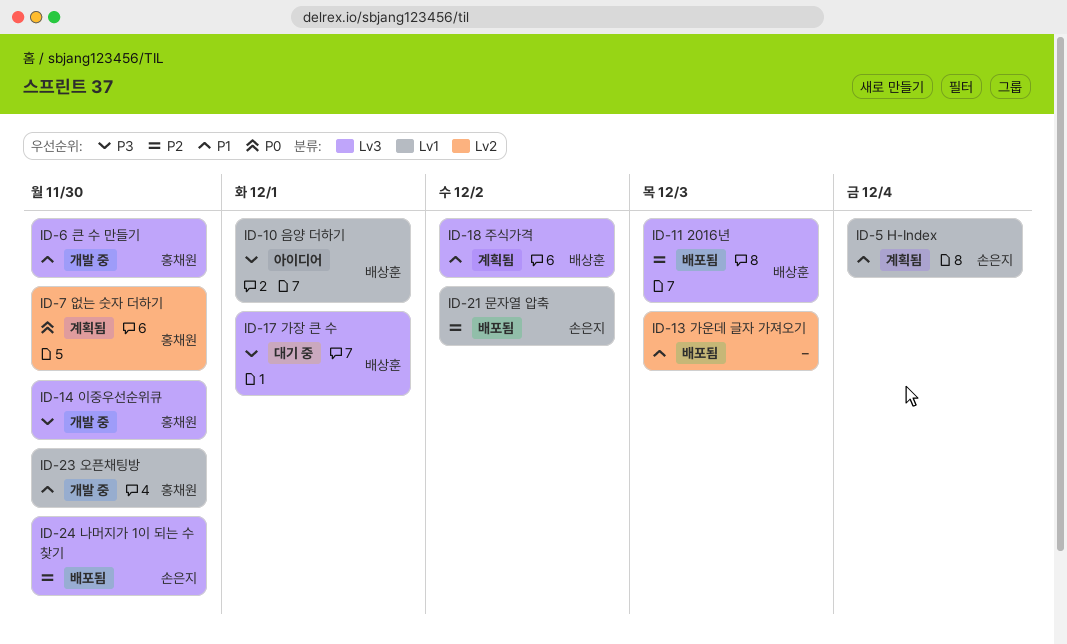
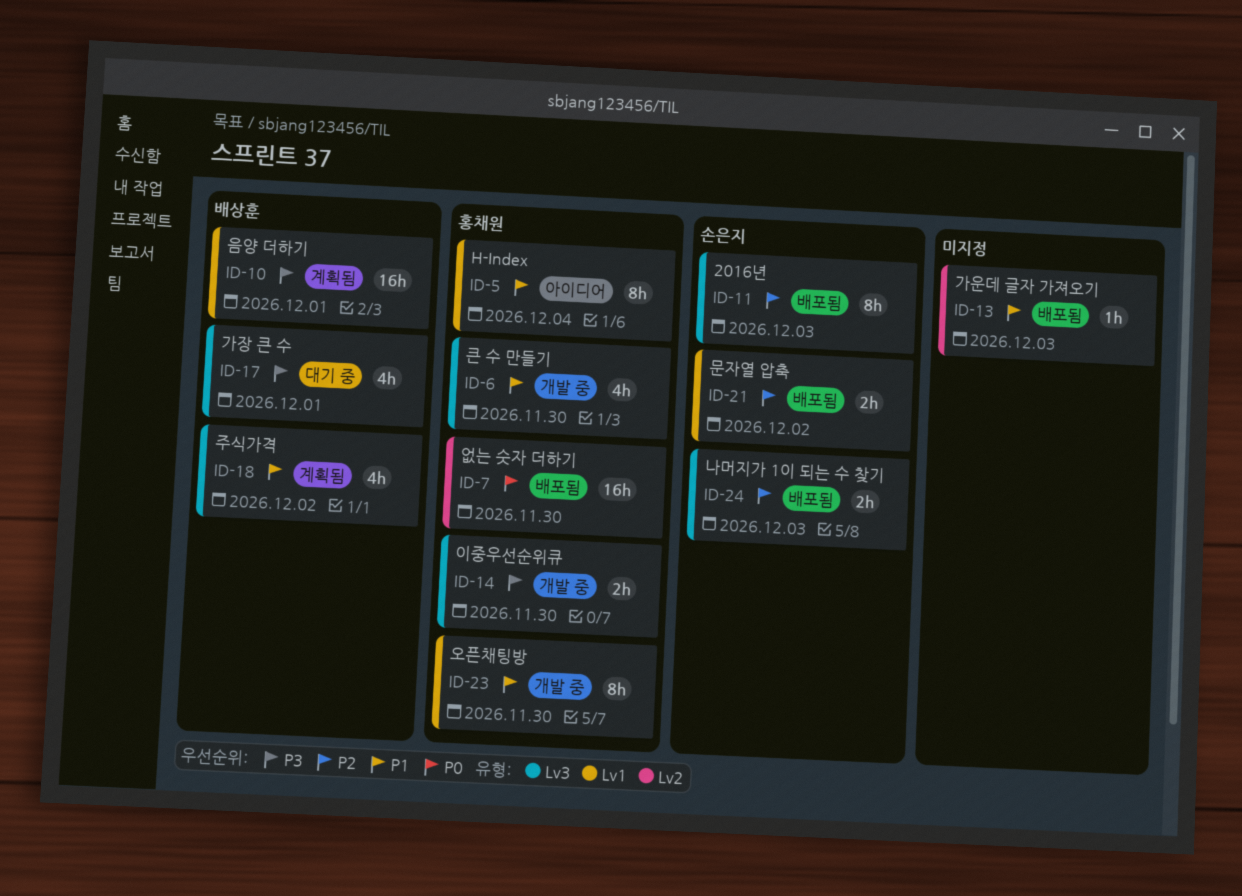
ID-5, status: 계획됨 -> 아이디어
ID-5, owner: 손은지 -> 홍채원
ID-7, status: 계획됨 -> 배포됨
ID-10, status: 아이디어 -> 계획됨
ID-11, owner: 배상훈 -> 손은지
ID-24, due: Nov 30 -> Dec 3

